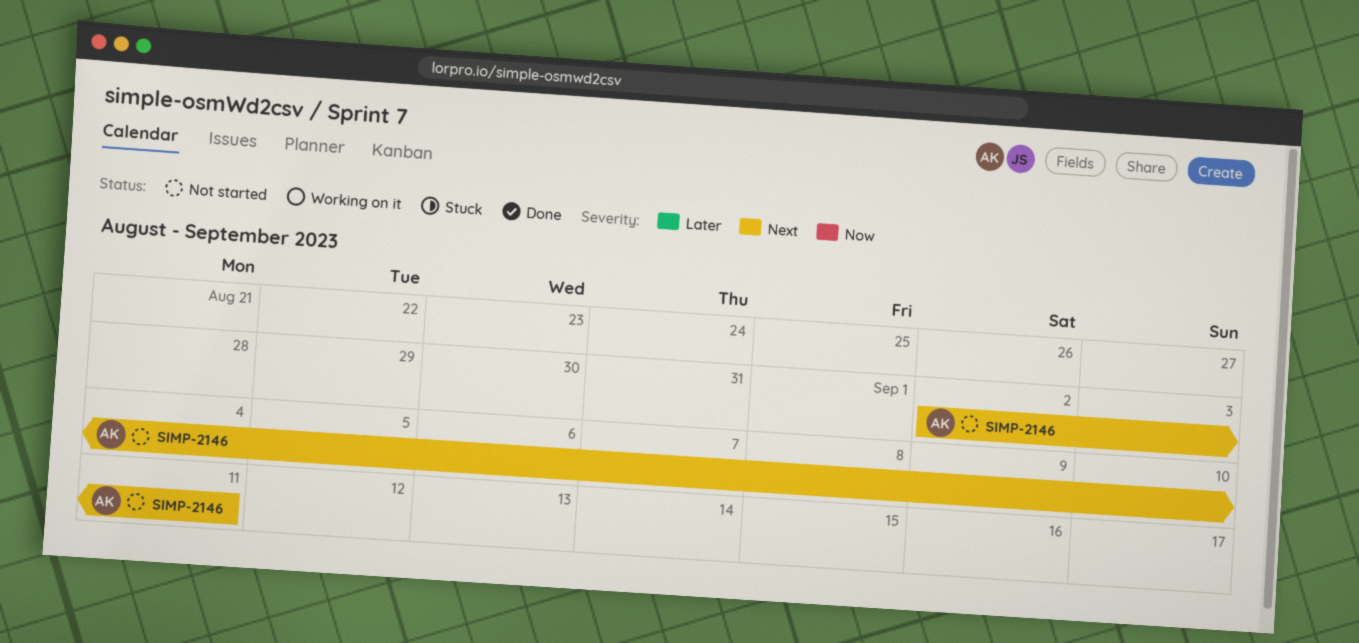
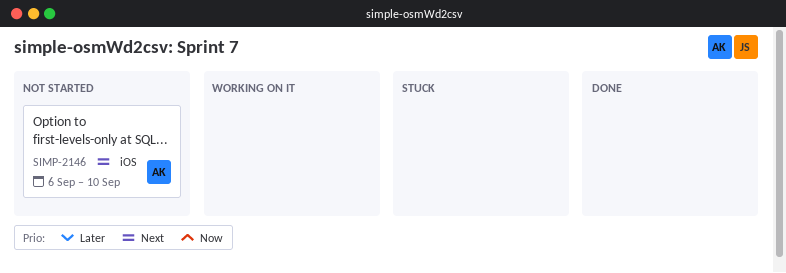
SIMP-2146, start: Sep 2 -> Sep 6
SIMP-2146, due: Sep 11 -> Sep 10

